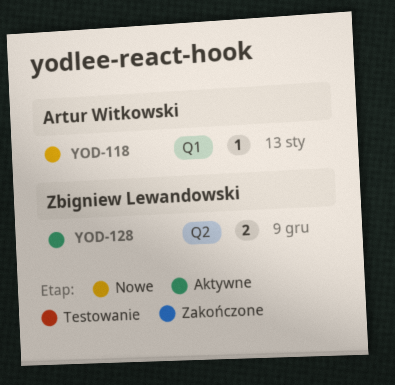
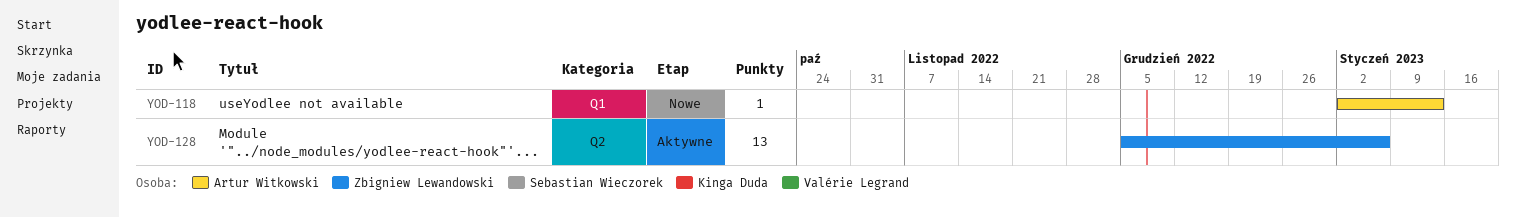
YOD-128, estimate: 2 -> 13
YOD-128, due: Dec 9 -> Jan 6

